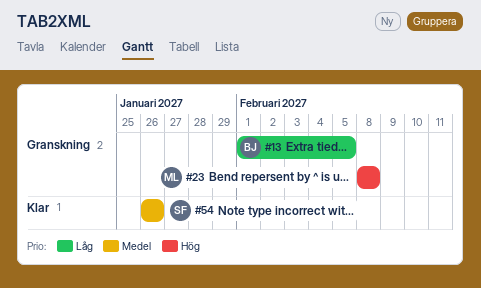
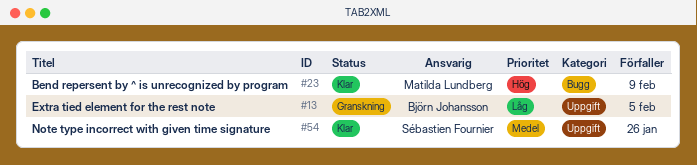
#23, status: Granskning -> Klar
#23, due: Feb 8 -> Feb 9

